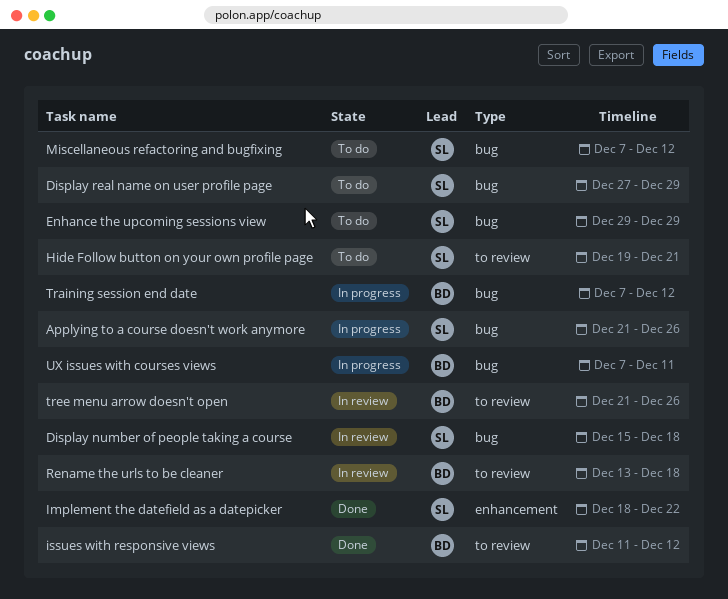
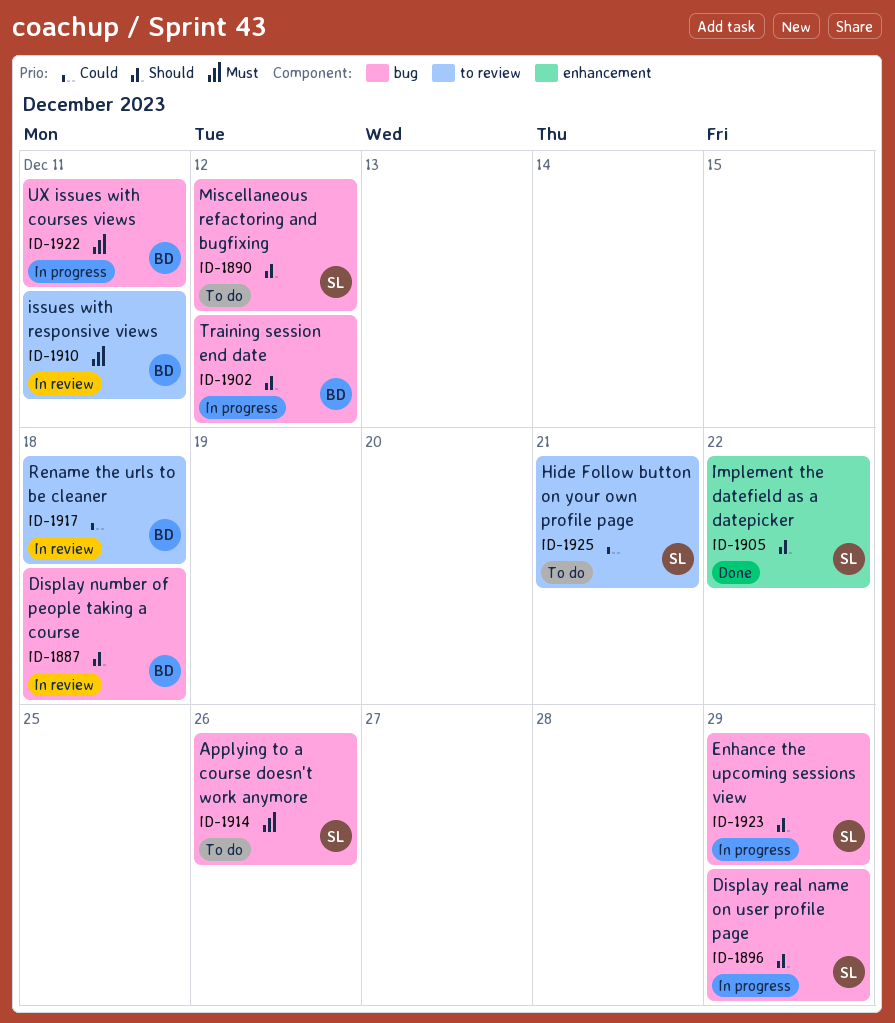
Applying to a course doesn't work anymore, status: In progress -> To do
Display number of people taking a course, owner: SL -> BD
Display real name on user profile page, status: To do -> In progress
Enhance the upcoming sessions view, status: To do -> In progress
issues with responsive views, status: Done -> In review
issues with responsive views, due: Dec 12 -> Dec 11
tree menu arrow doesn't open: present -> none

